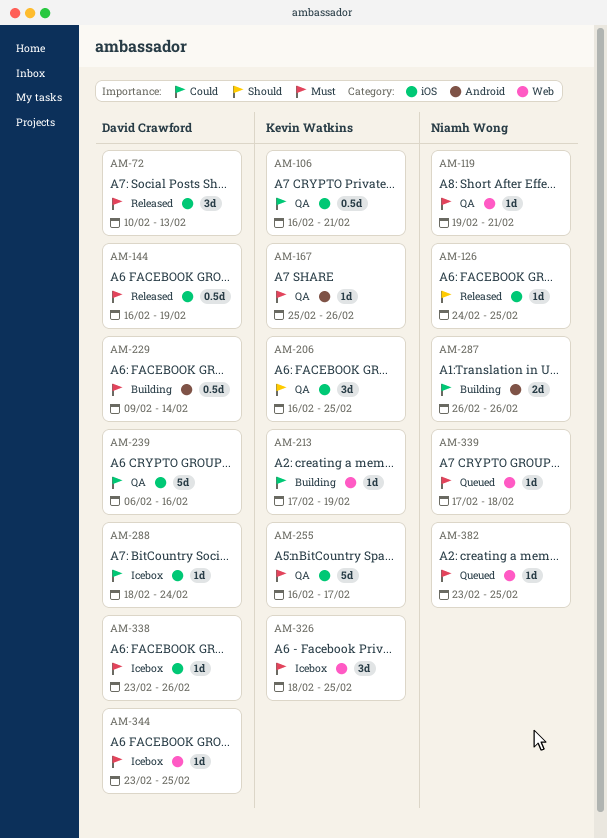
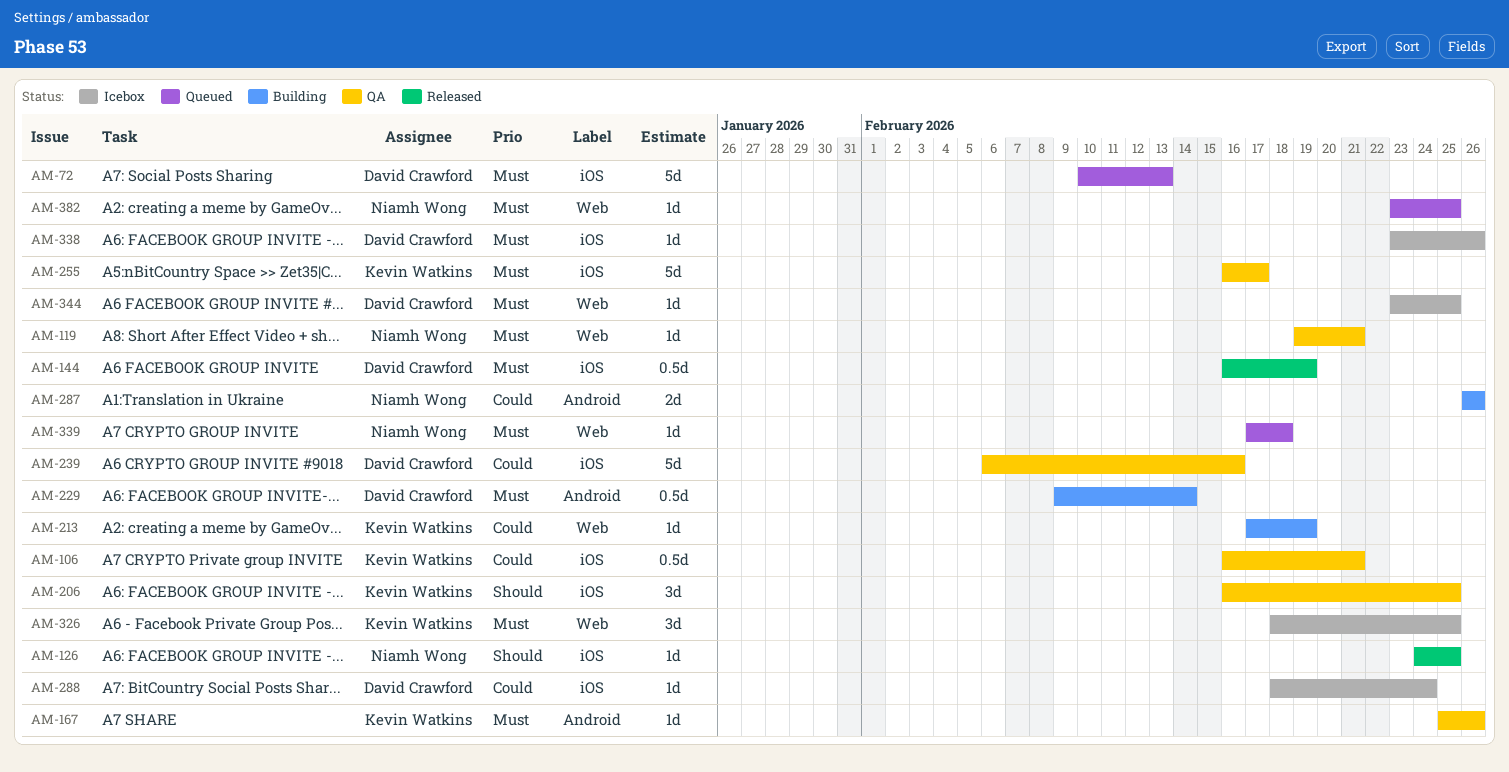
AM-72, status: Released -> Queued
AM-72, estimate: 3d -> 5d

